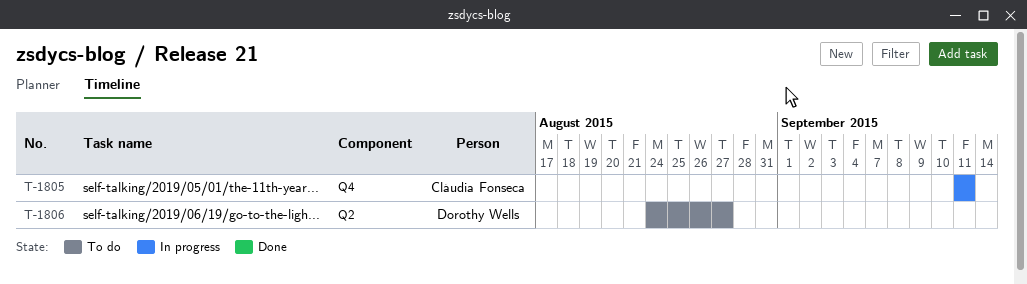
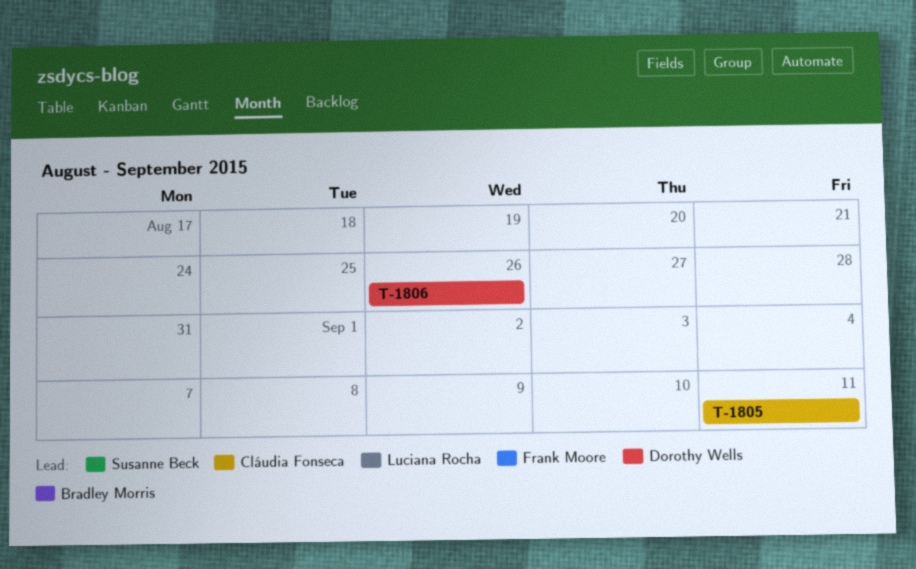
T-1806, start: Aug 24 -> Aug 26
T-1806, due: Aug 27 -> Aug 26

